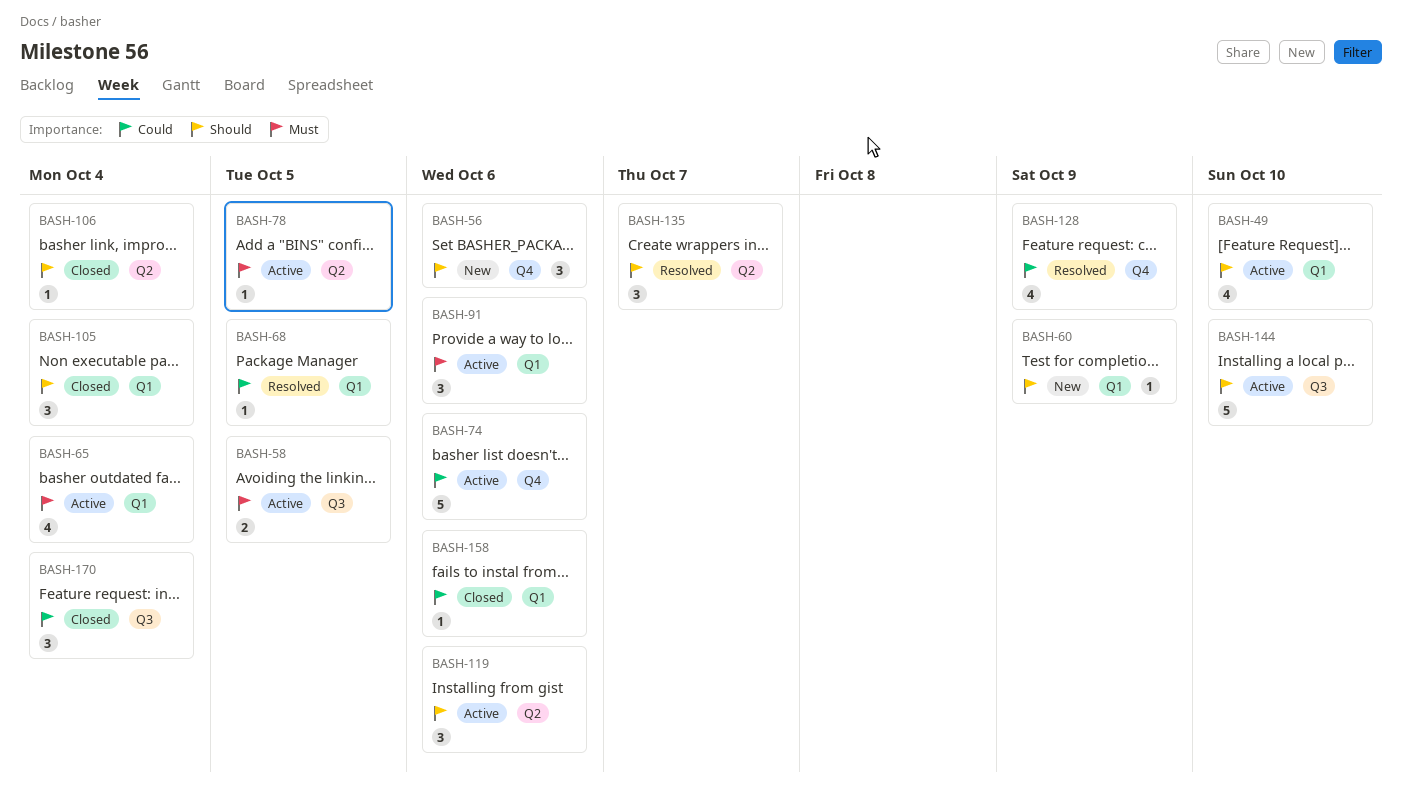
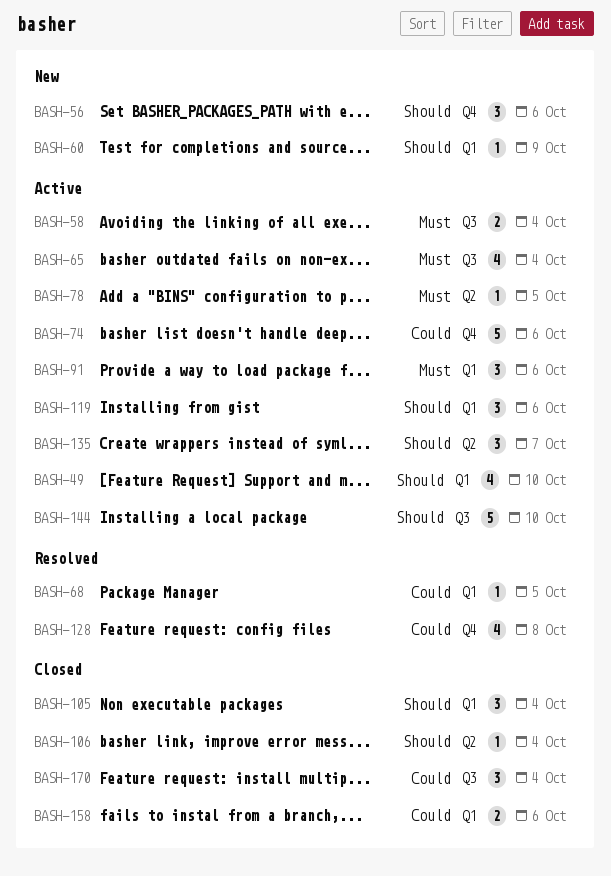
BASH-58, due: Oct 5 -> Oct 4
BASH-65, label: Q1 -> Q3
BASH-119, label: Q2 -> Q1
BASH-128, due: Oct 9 -> Oct 8
BASH-135, status: Resolved -> Active
BASH-158, estimate: 1 -> 2

